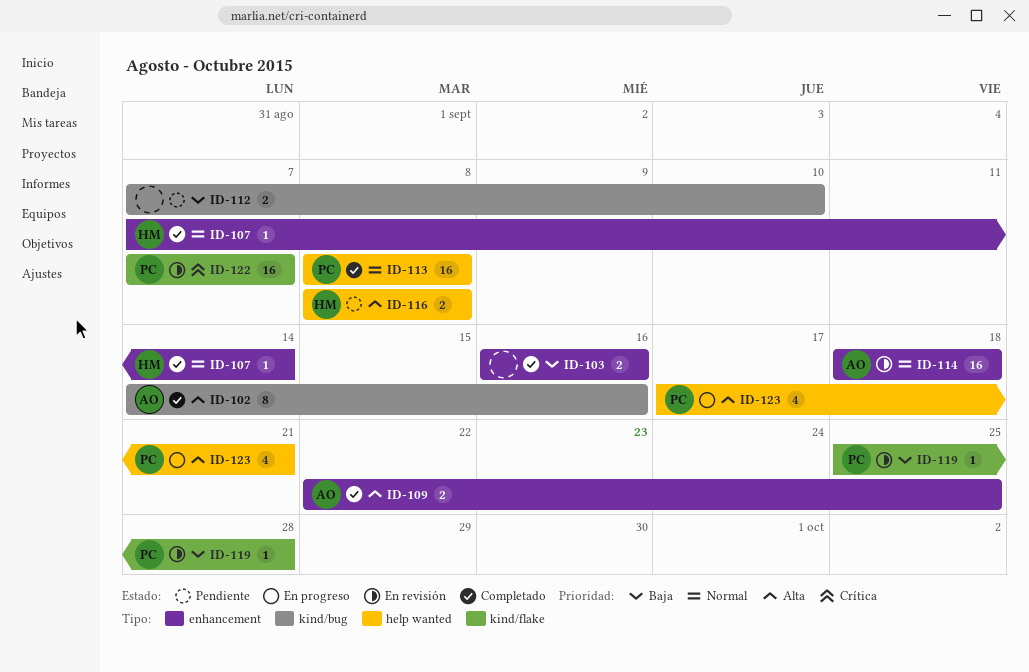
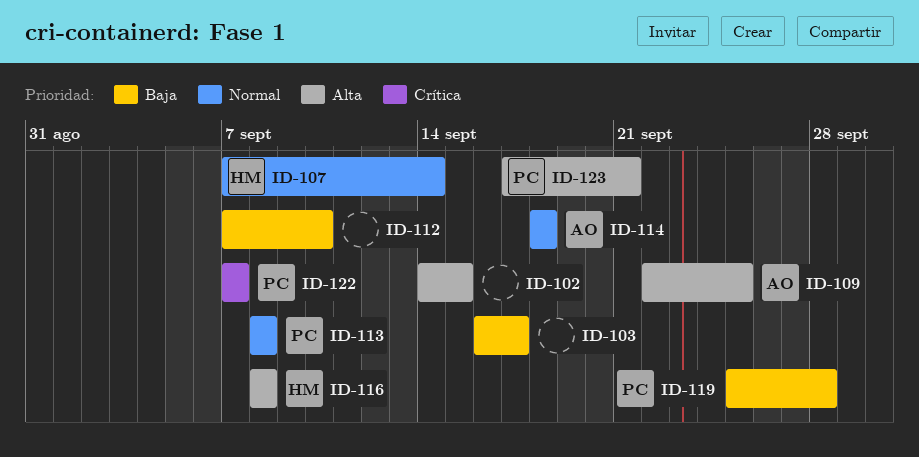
ID-102, owner: AO -> none
ID-102, due: Sep 16 -> Sep 15
ID-103, due: Sep 16 -> Sep 17

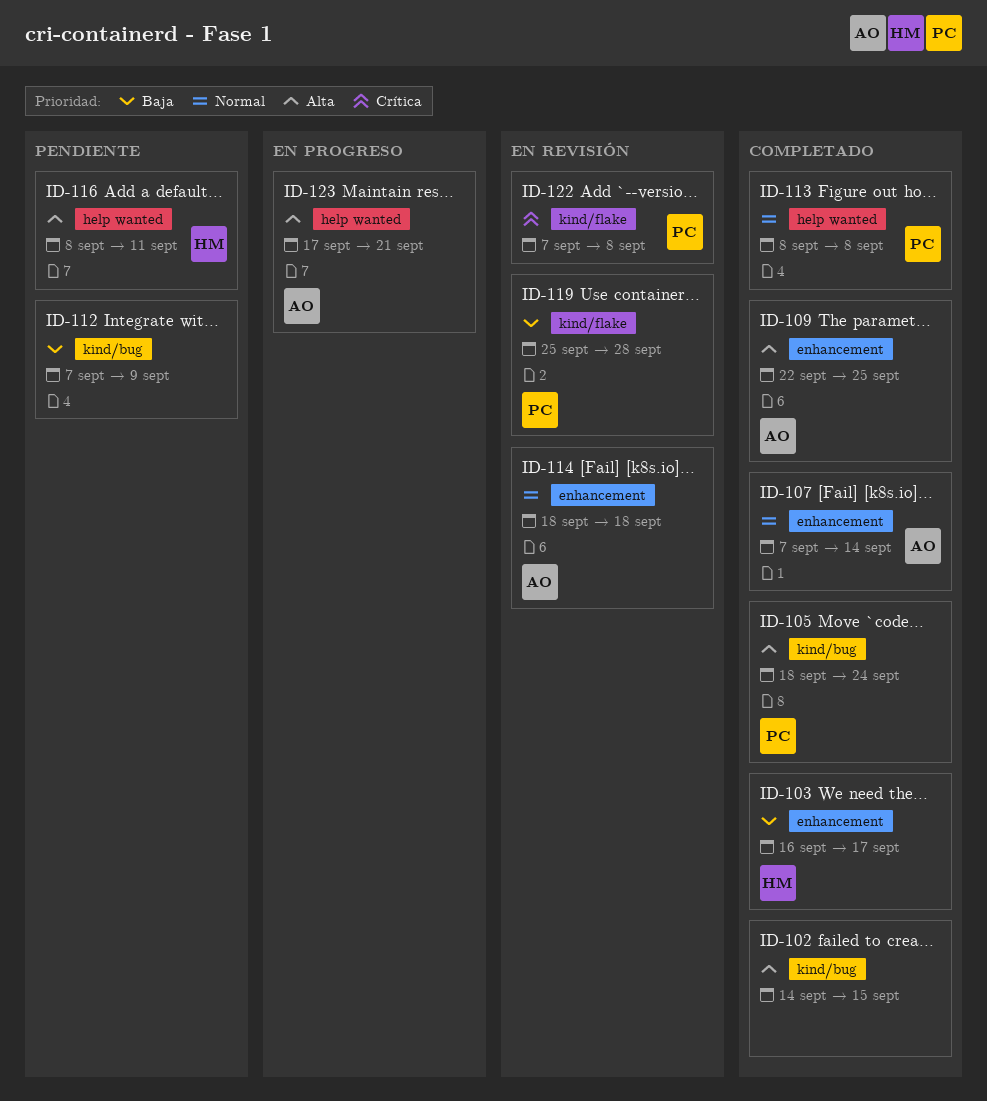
ID-103, owner: none -> HM
ID-105: none -> present
ID-107, owner: HM -> AO
ID-112, due: Sep 10 -> Sep 9
ID-116, due: Sep 8 -> Sep 11
ID-122, due: Sep 7 -> Sep 8
ID-123, owner: PC -> AO

